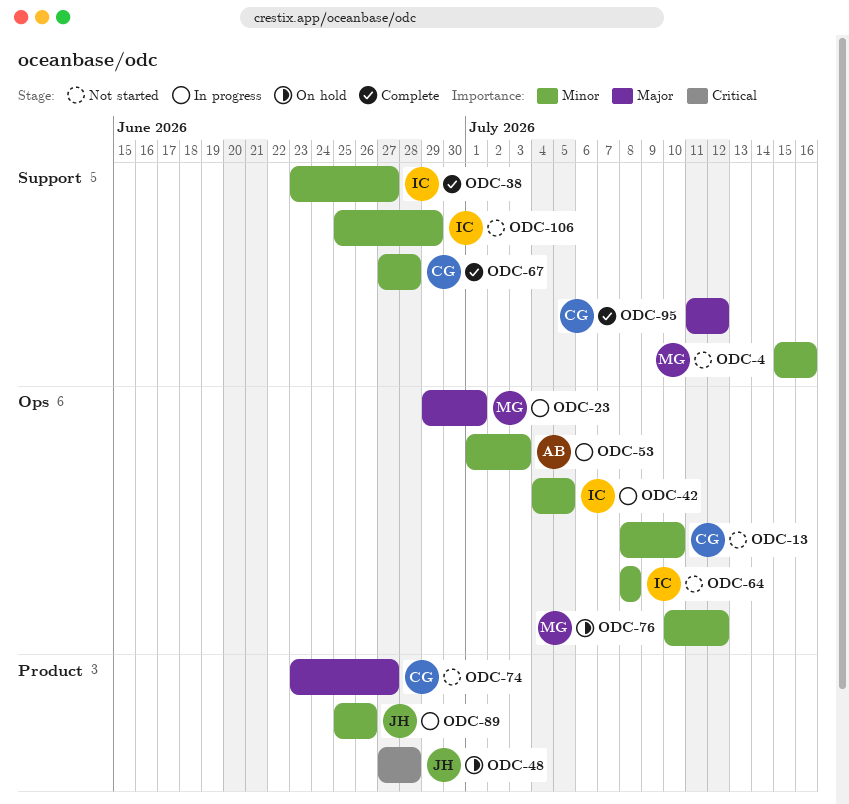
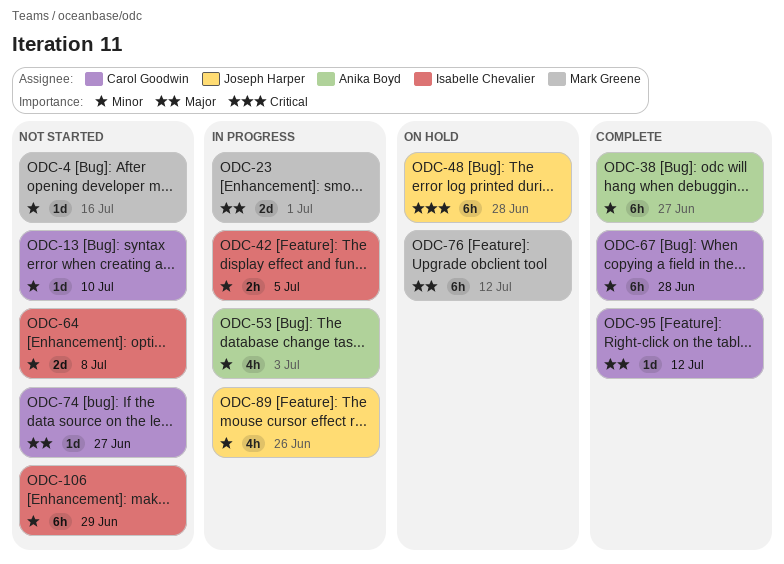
ODC-38, owner: Isabelle Chevalier -> Anika Boyd
ODC-76, priority: Minor -> Major

